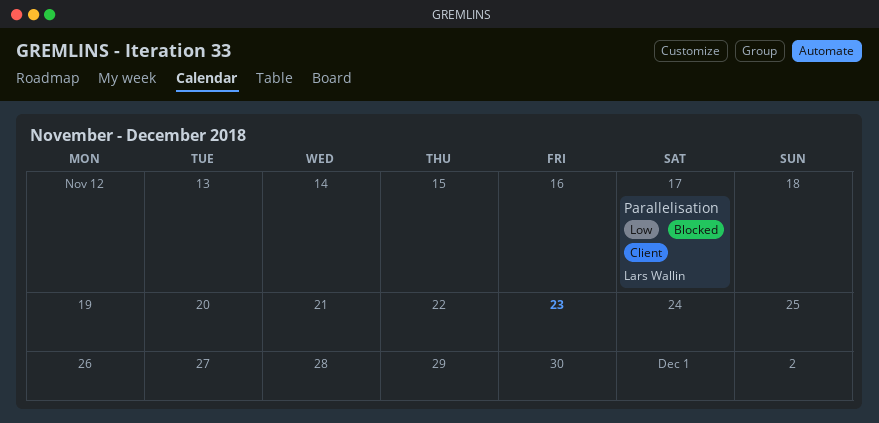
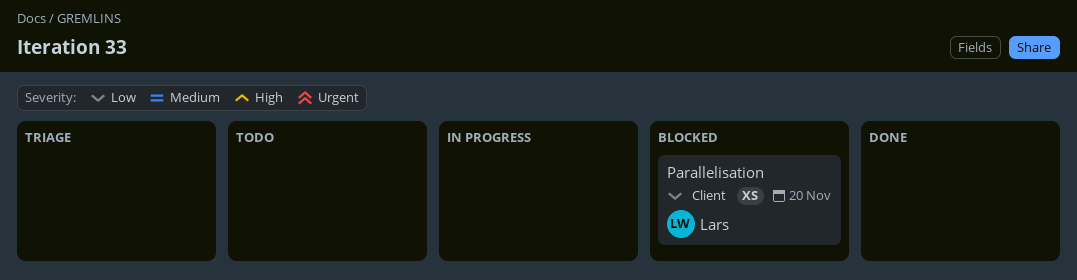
Parallelisation, due: Nov 17 -> Nov 20

